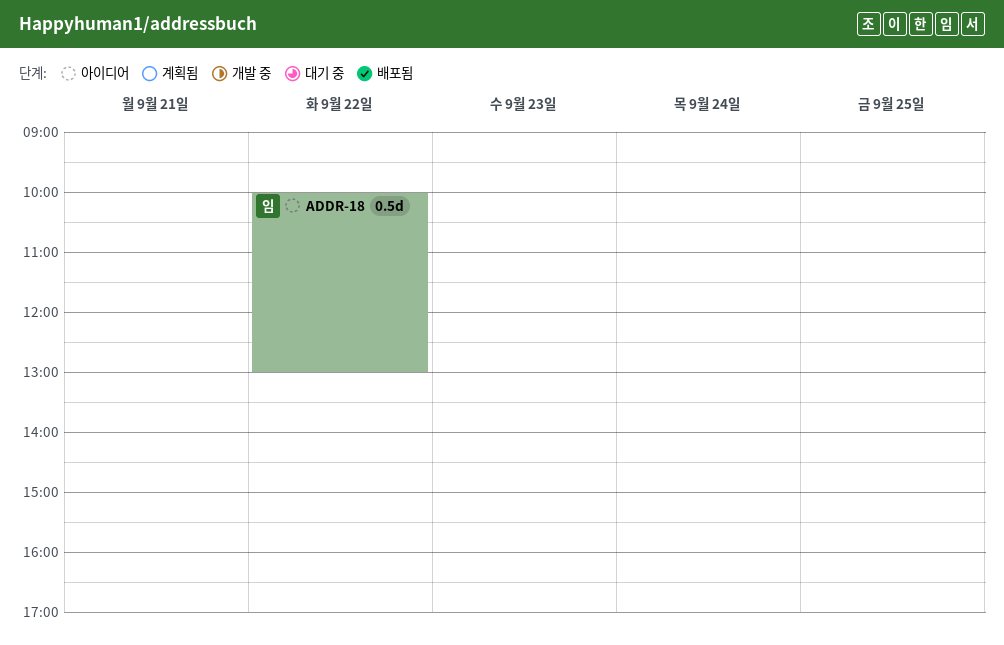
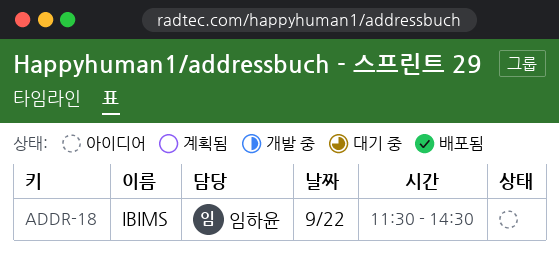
ADDR-18, begins: 10:00 -> 11:30
ADDR-18, ends: 13:00 -> 14:30

